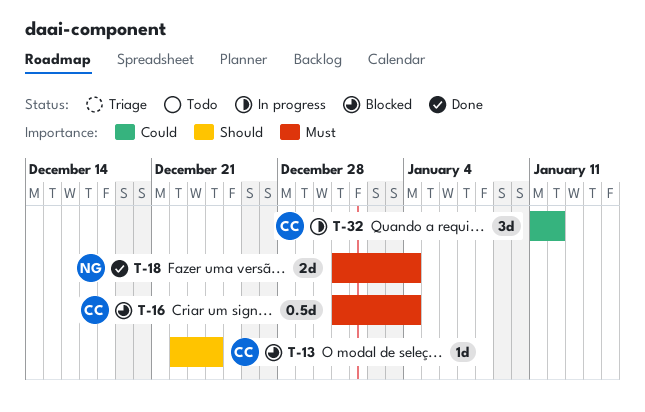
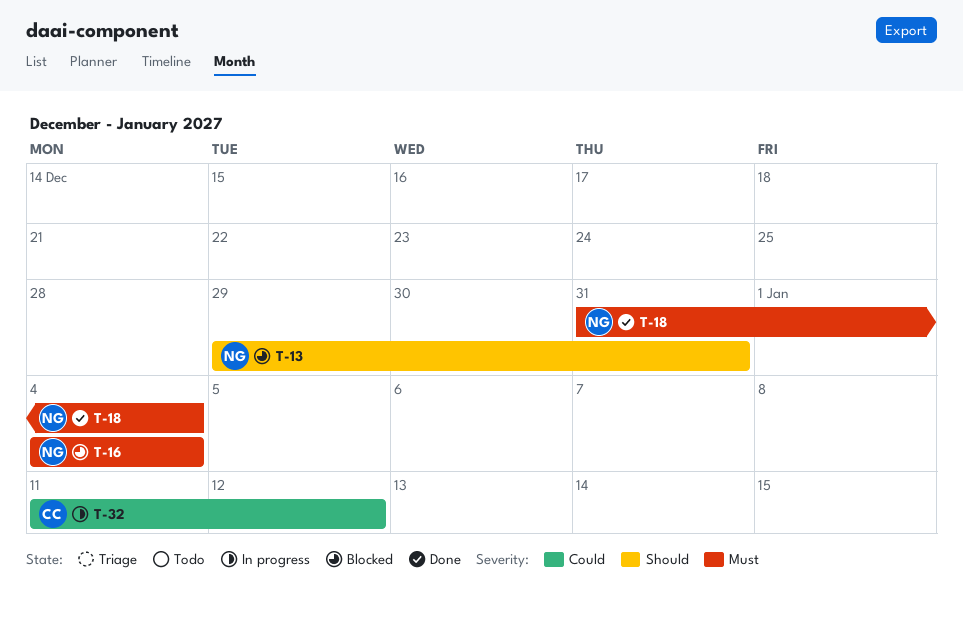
T-13, owner: CC -> NG
T-13, start: Dec 22 -> Dec 29
T-13, due: Dec 24 -> Dec 31
T-16, owner: CC -> NG
T-16, start: Dec 31 -> Jan 4

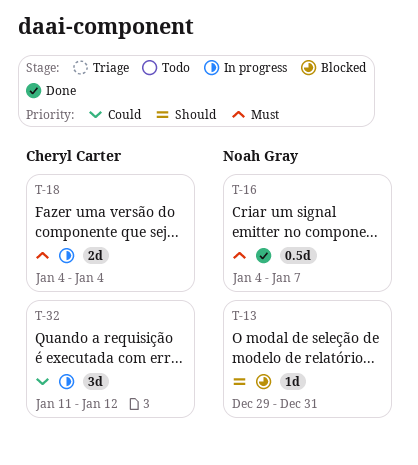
T-16, status: Blocked -> Done
T-16, due: Jan 4 -> Jan 7
T-18, status: Done -> In progress
T-18, owner: Noah Gray -> Cheryl Carter
T-18, start: Dec 31 -> Jan 4

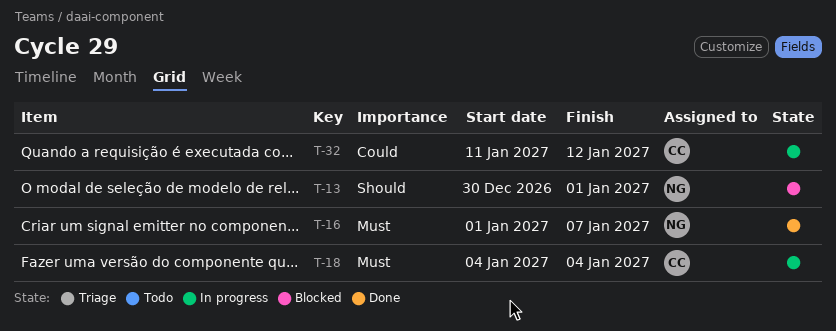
T-13, start: Dec 29 -> Dec 30
T-13, due: Dec 31 -> Jan 1
T-16, start: Jan 4 -> Jan 1

